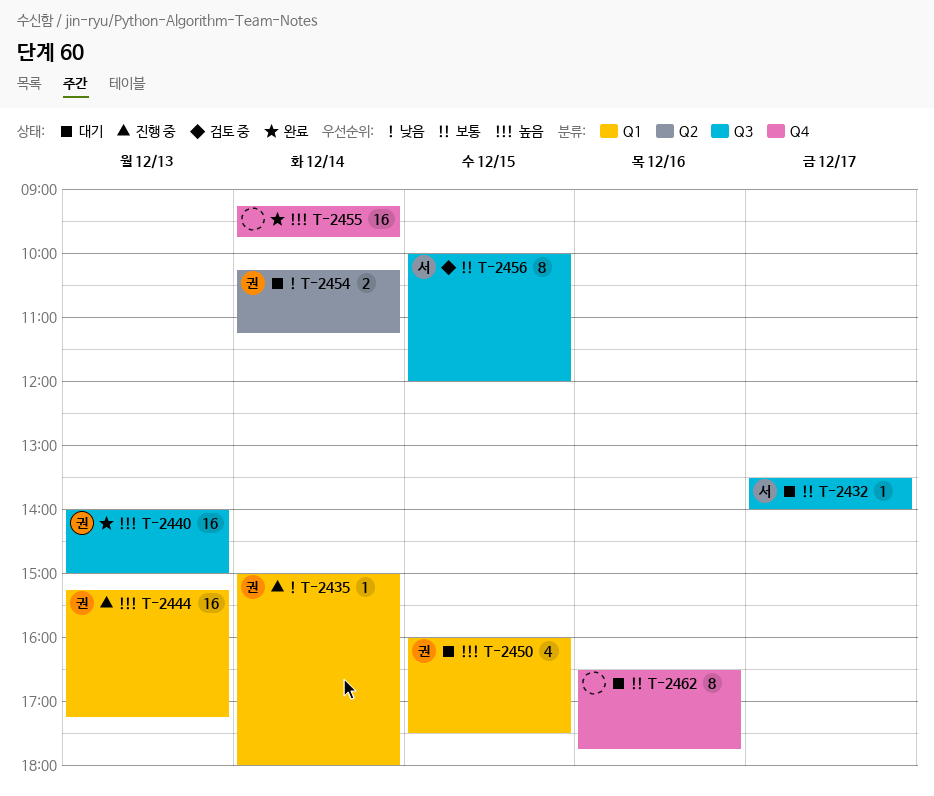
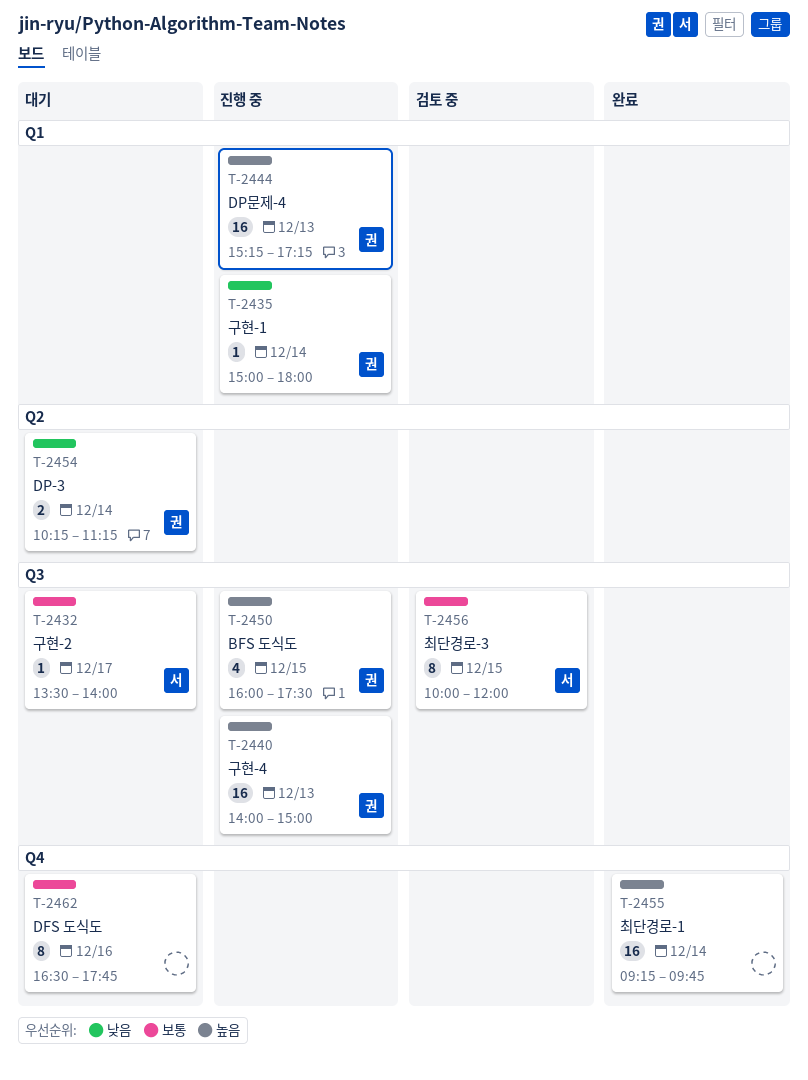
T-2440, status: 완료 -> 진행 중
T-2450, status: 대기 -> 진행 중
T-2450, label: Q1 -> Q3

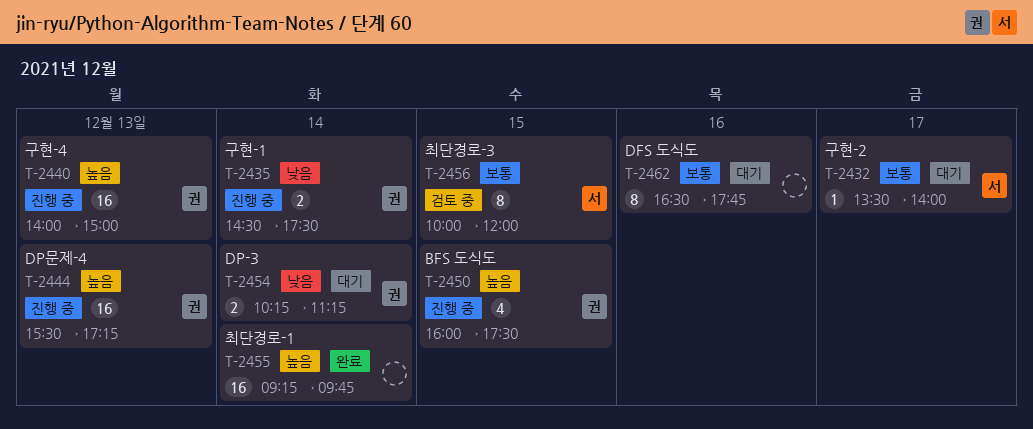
T-2435, estimate: 1 -> 2
T-2435, begins: 15:00 -> 14:30
T-2435, ends: 18:00 -> 17:30
T-2444, begins: 15:15 -> 15:30

